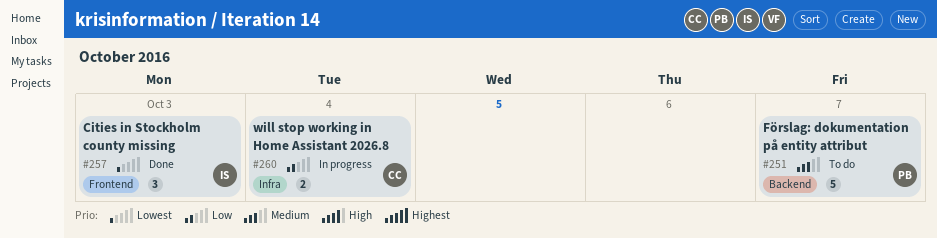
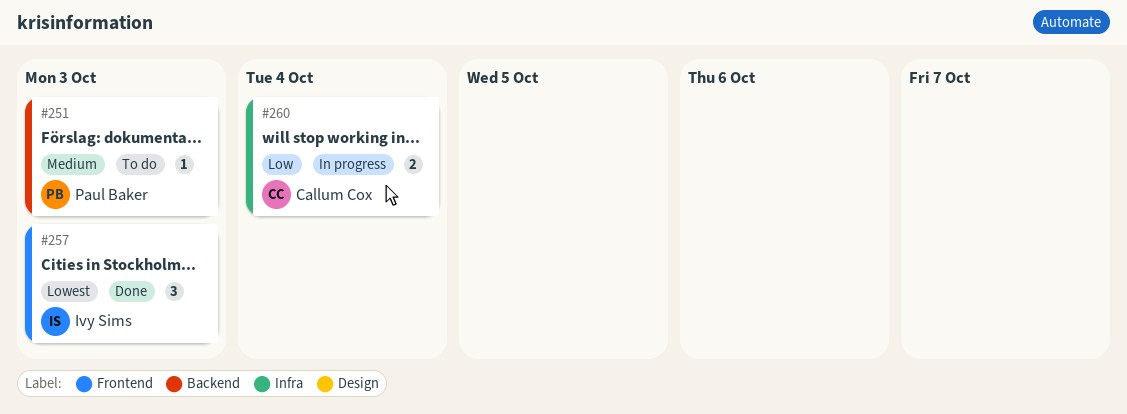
#251, estimate: 5 -> 1
#251, due: Oct 7 -> Oct 3

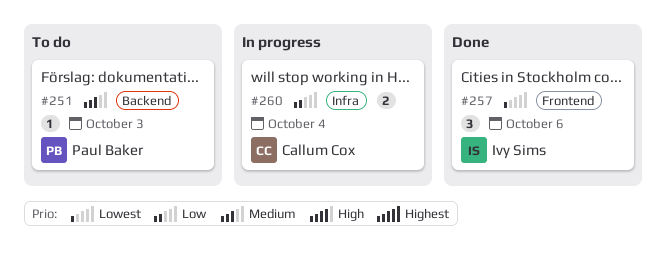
#257, due: Oct 3 -> Oct 6

